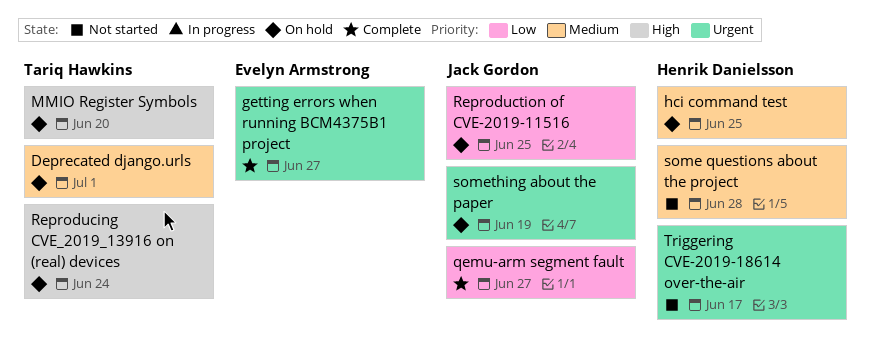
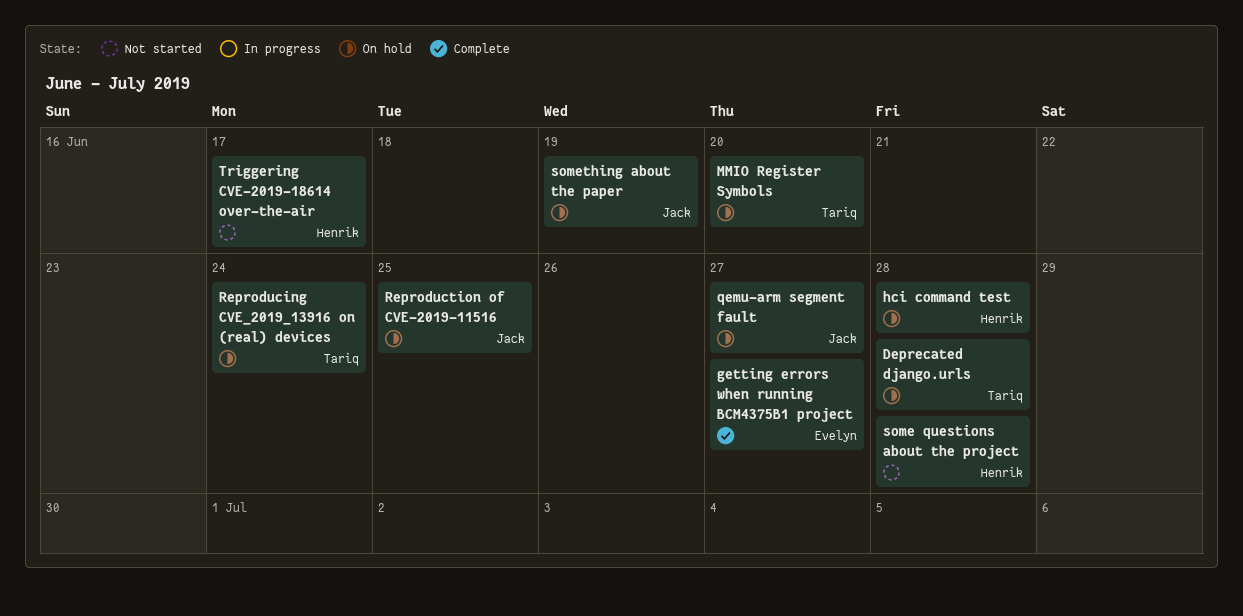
Deprecated django.urls, due: Jul 1 -> Jun 28
hci command test, due: Jun 25 -> Jun 28
qemu-arm segment fault, status: Complete -> On hold

